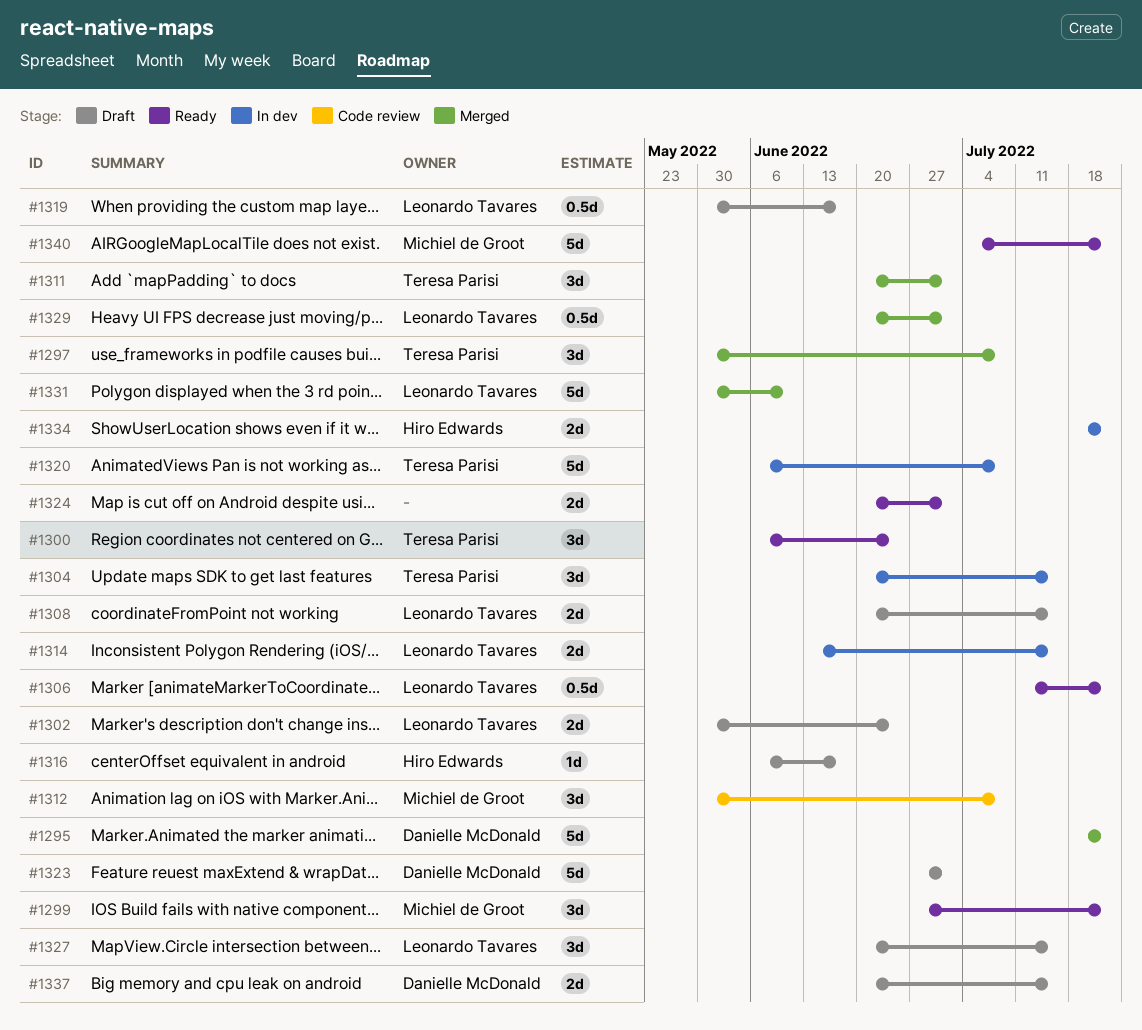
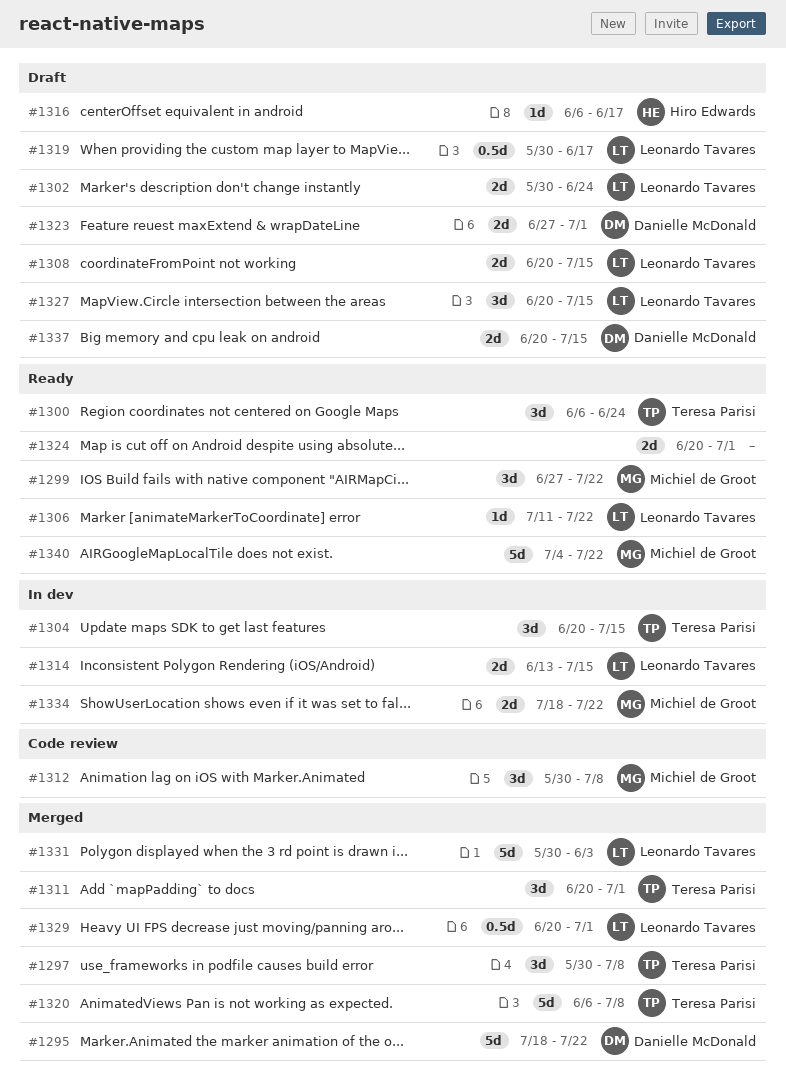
#1306, estimate: 0.5d -> 1d
#1320, status: In dev -> Merged
#1323, estimate: 5d -> 2d
#1331, due: Jun 10 -> Jun 3
#1334, owner: Hiro Edwards -> Michiel de Groot

